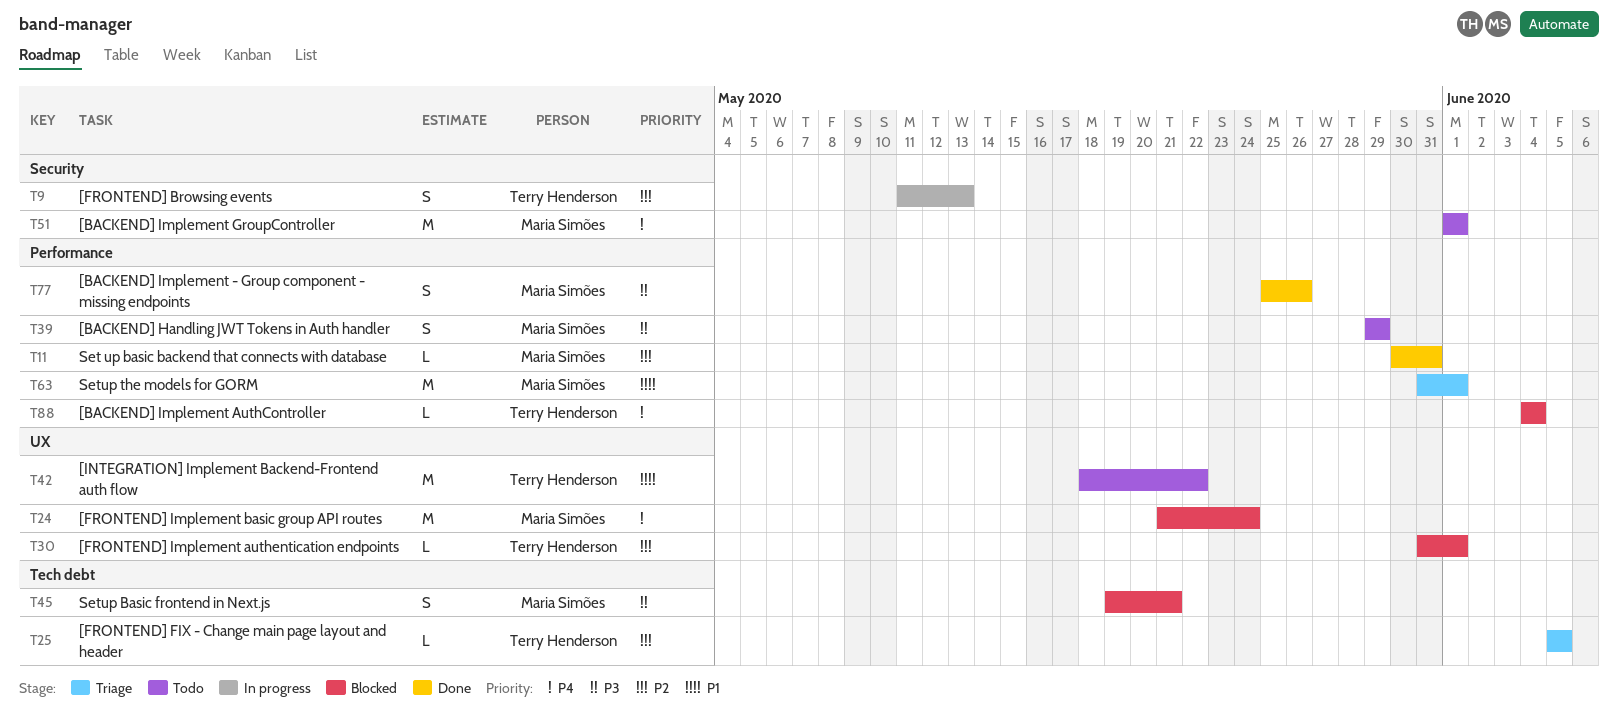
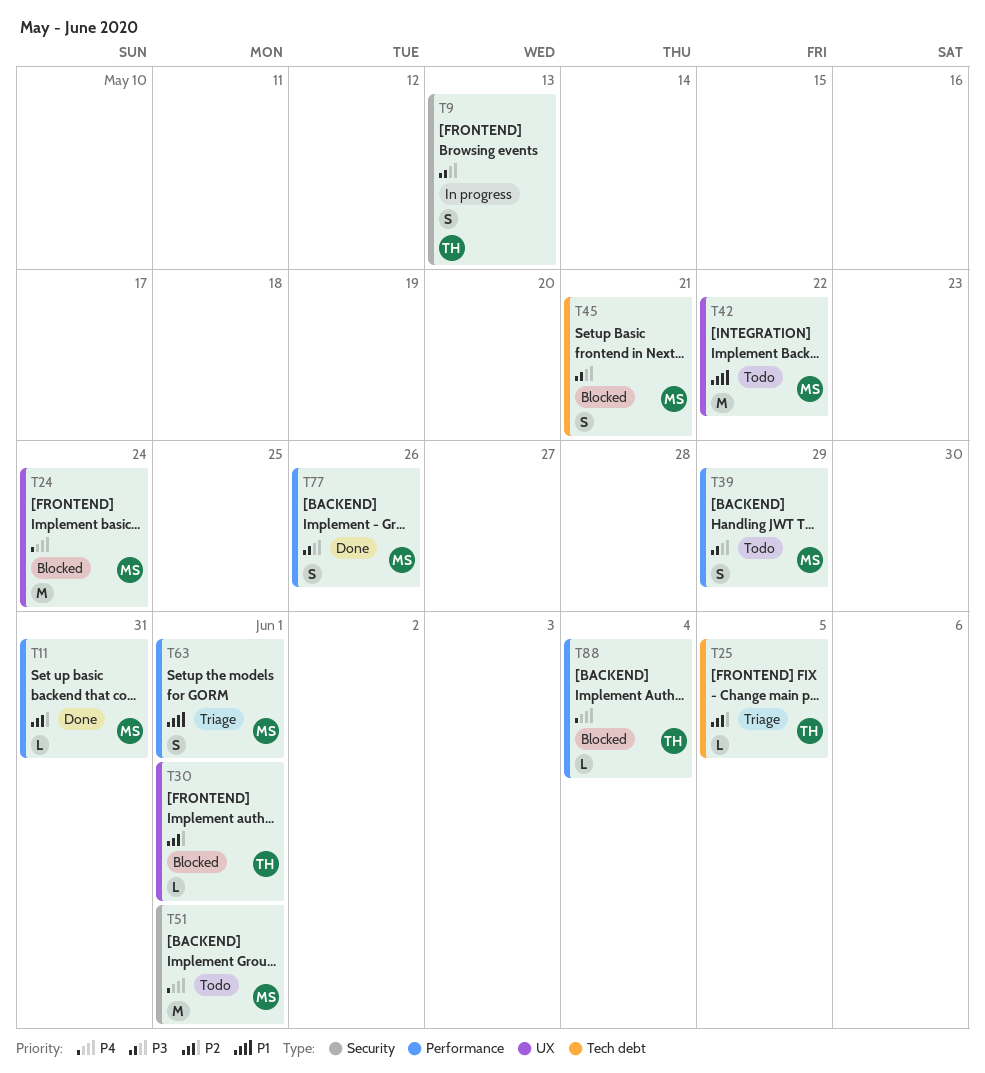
T9, priority: P2 -> P3
T42, owner: Terry Henderson -> Maria Simões
T63, estimate: M -> S

